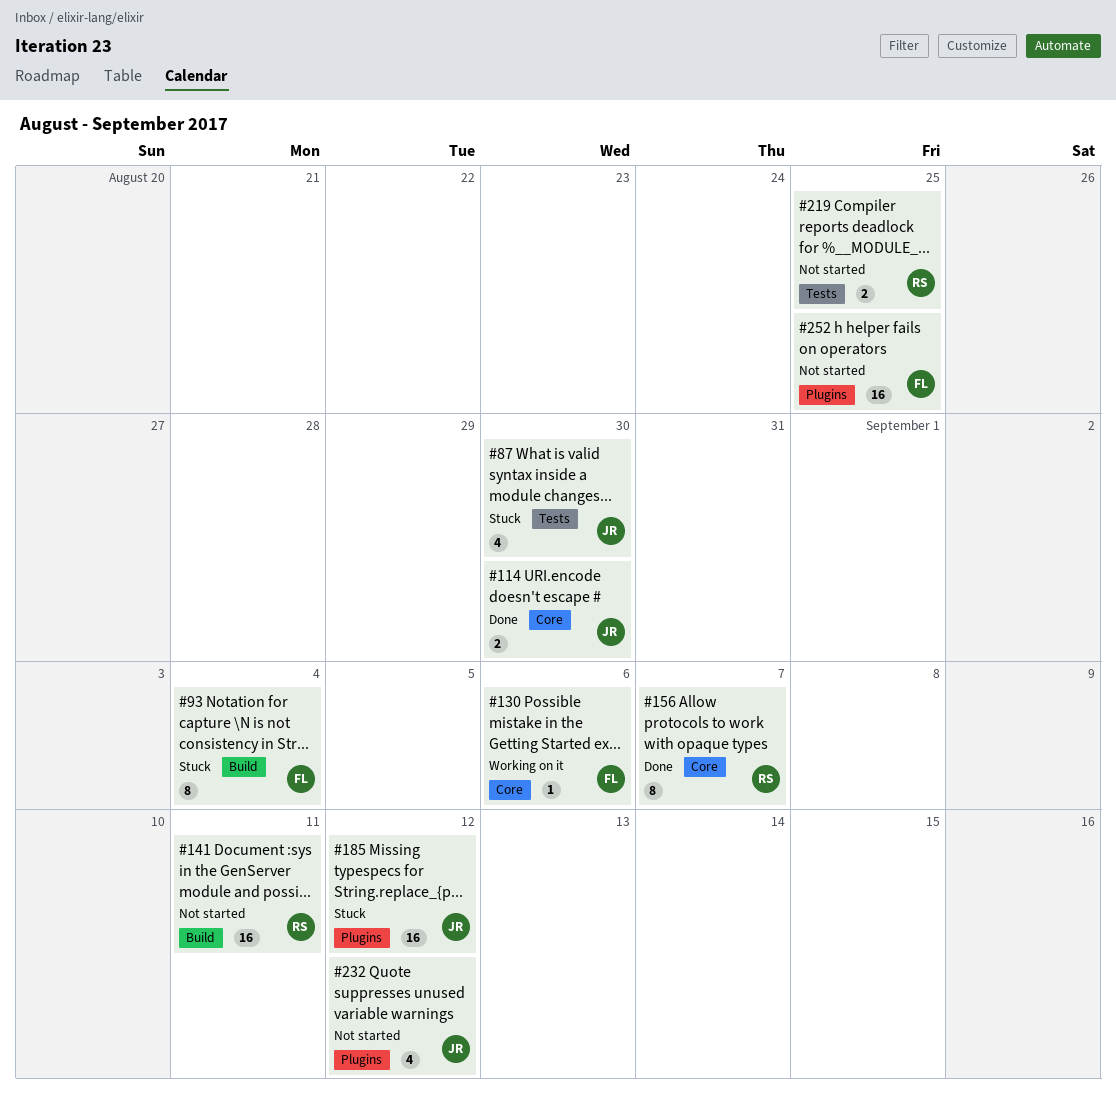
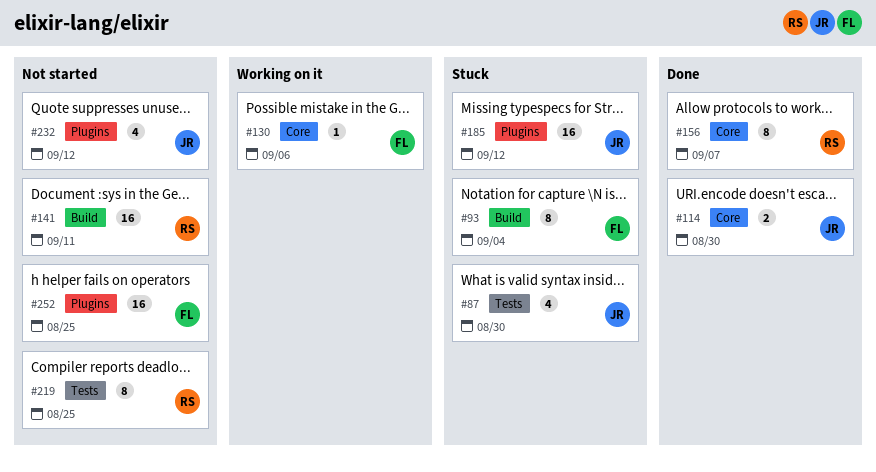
#219, estimate: 2 -> 8

